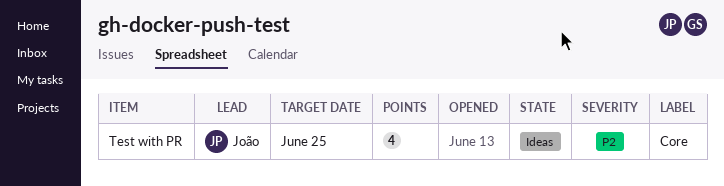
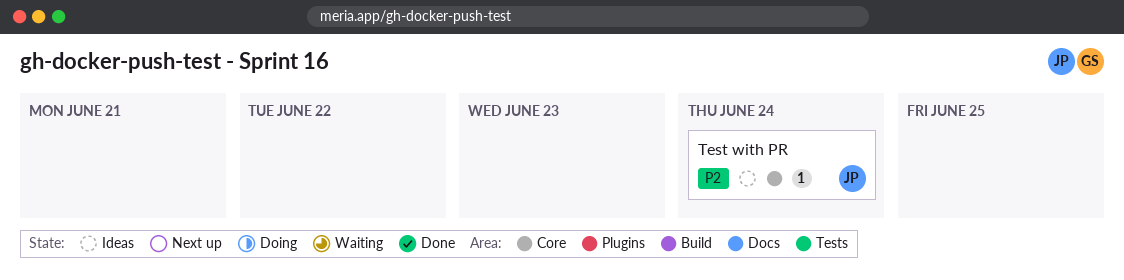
Test with PR, estimate: 4 -> 1
Test with PR, due: Jun 25 -> Jun 24

